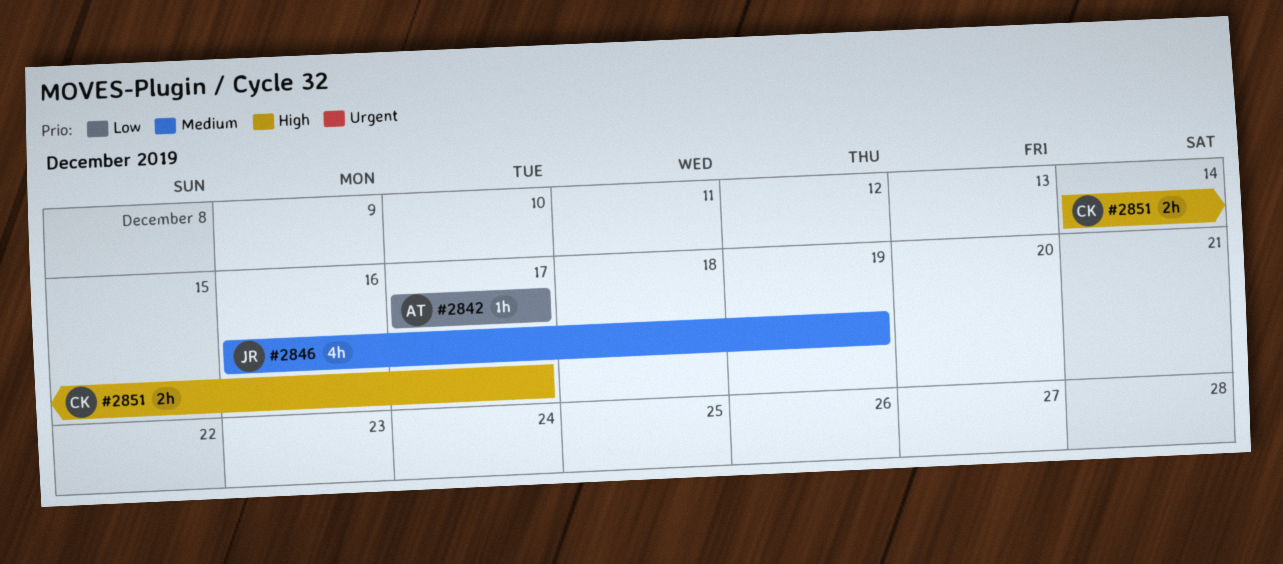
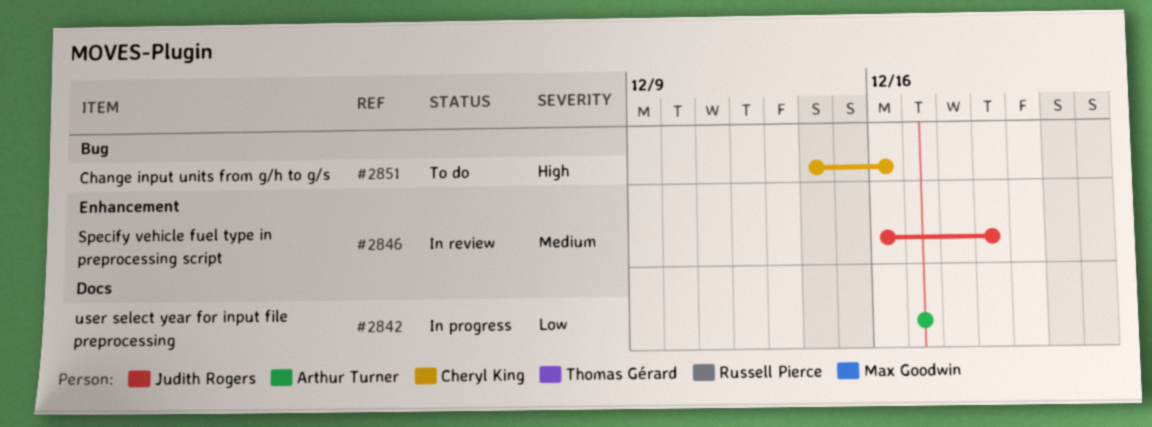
#2851, due: Dec 17 -> Dec 16

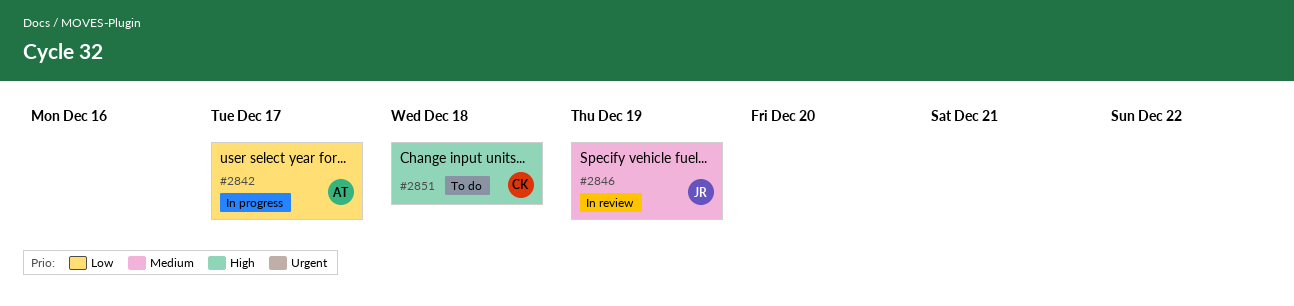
#2851, due: Dec 16 -> Dec 18

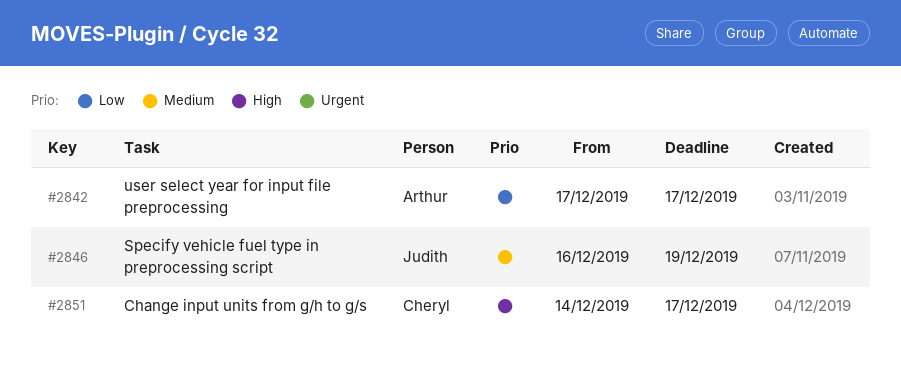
#2851, due: Dec 18 -> Dec 17

